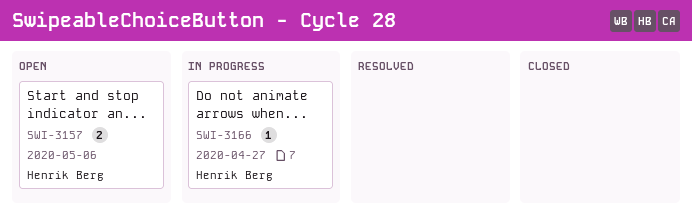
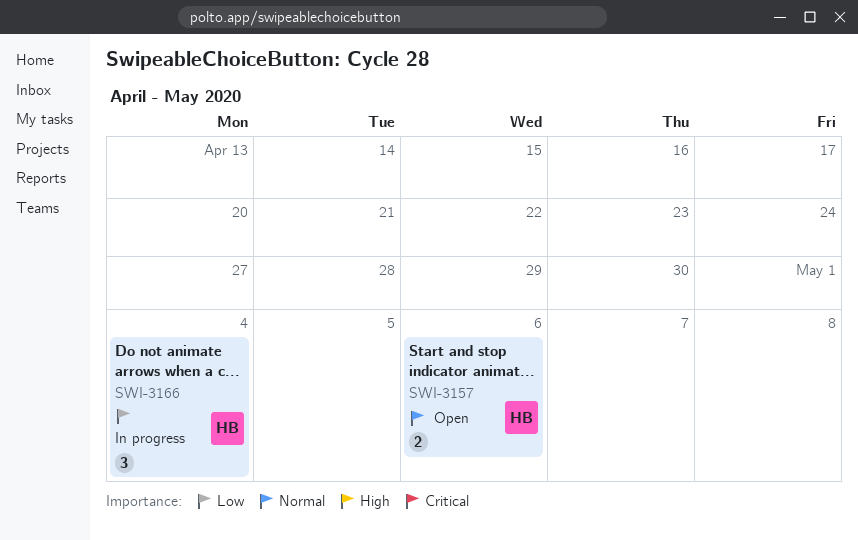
SWI-3166, estimate: 1 -> 3
SWI-3166, due: Apr 27 -> May 4

